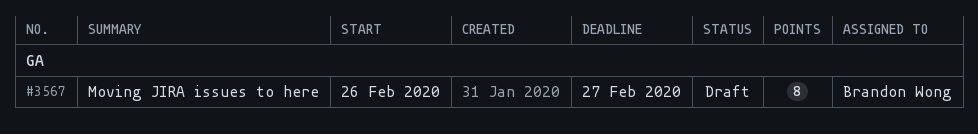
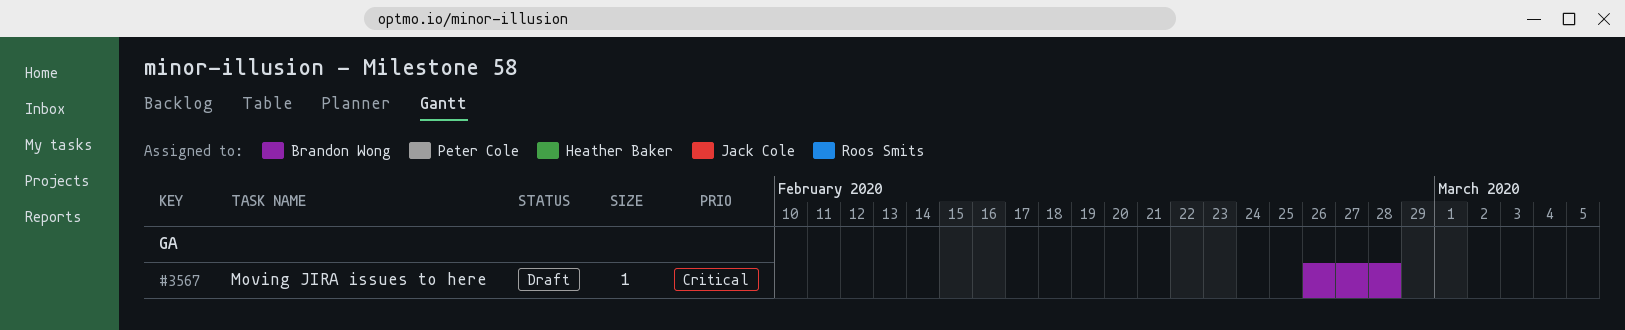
#3567, estimate: 8 -> 1
#3567, due: Feb 27 -> Feb 28

